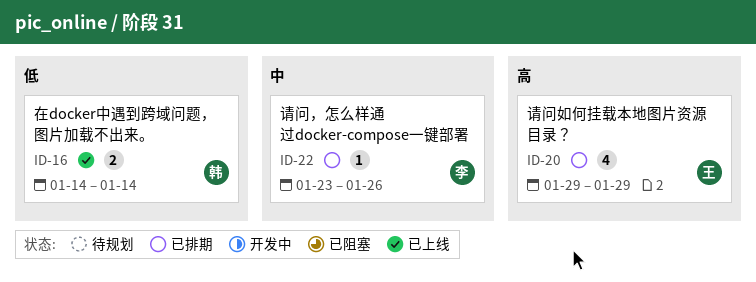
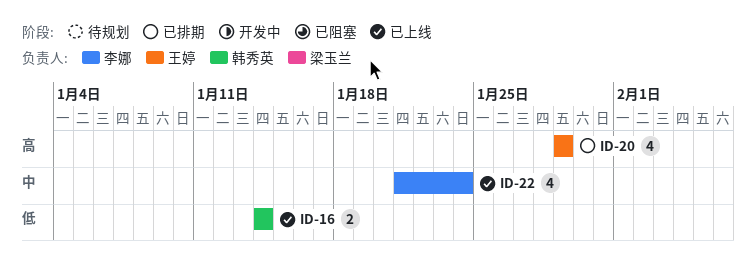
ID-22, status: 已排期 -> 已上线
ID-22, estimate: 1 -> 4
ID-22, start: Jan 23 -> Jan 21
ID-22, due: Jan 26 -> Jan 24

